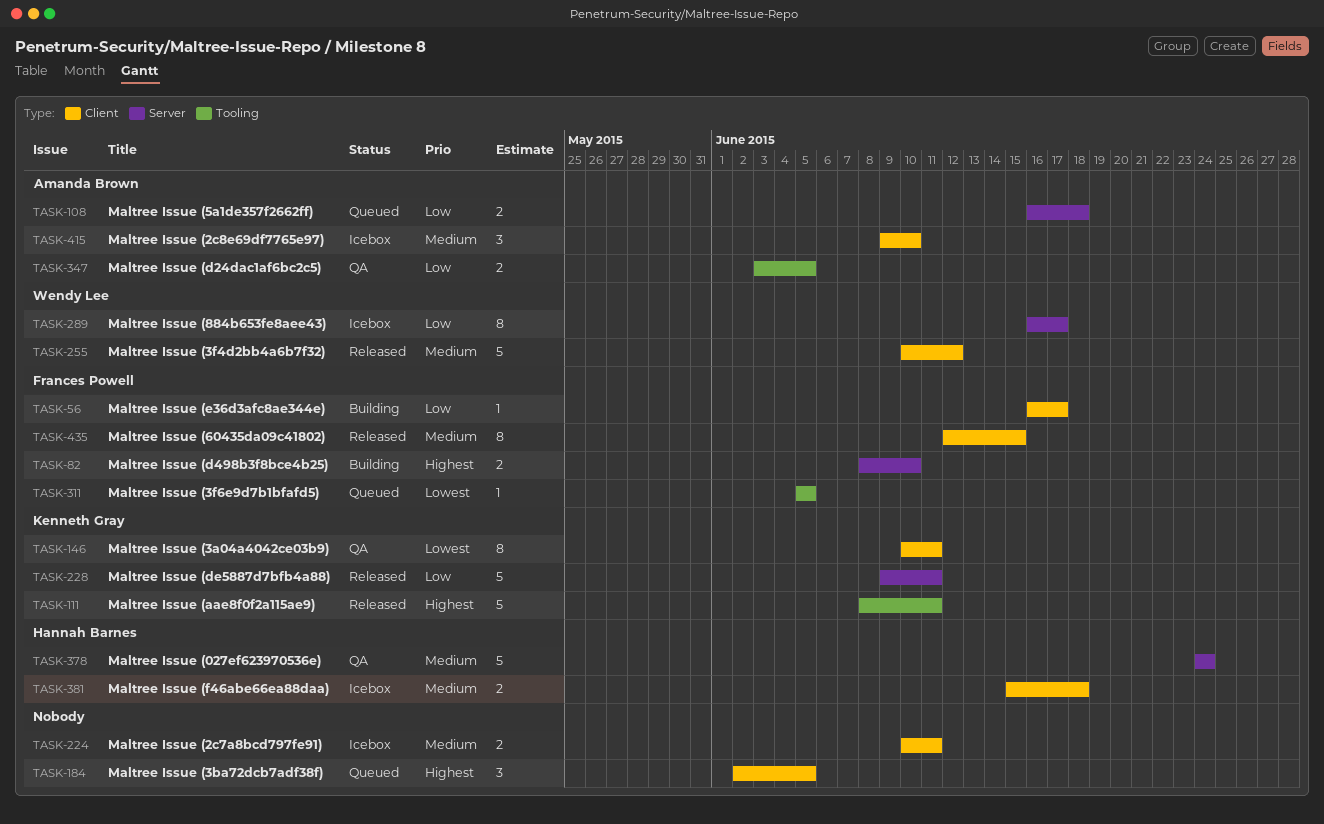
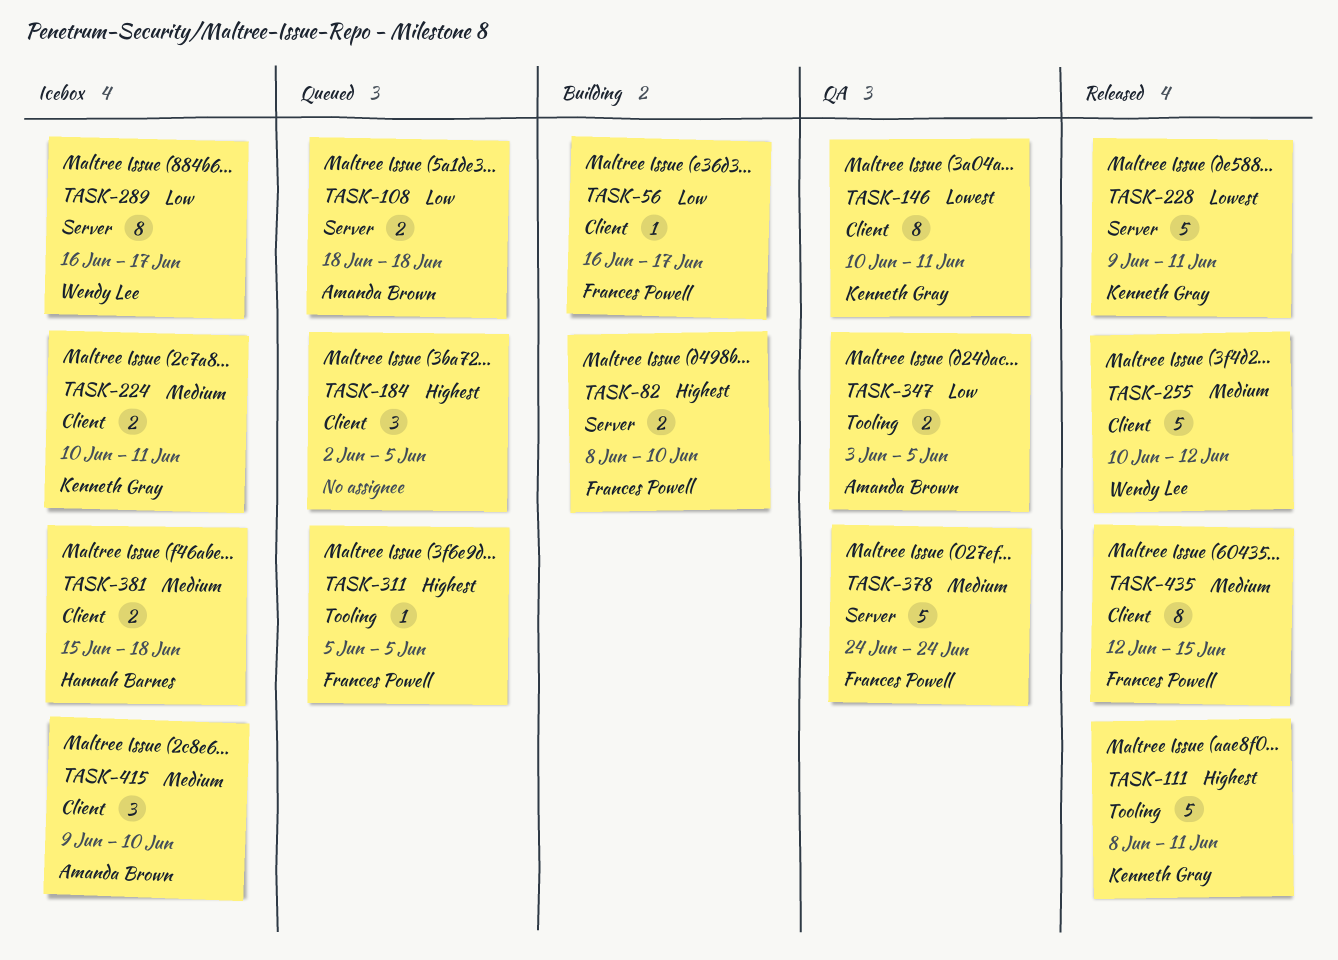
TASK-108, start: Jun 16 -> Jun 18
TASK-224, owner: none -> Kenneth Gray
TASK-228, priority: Low -> Lowest
TASK-311, priority: Lowest -> Highest
TASK-378, owner: Hannah Barnes -> Frances Powell

